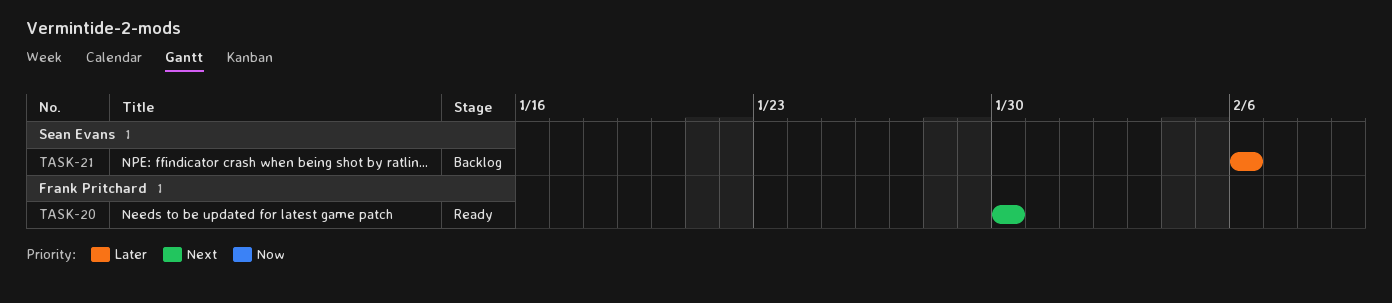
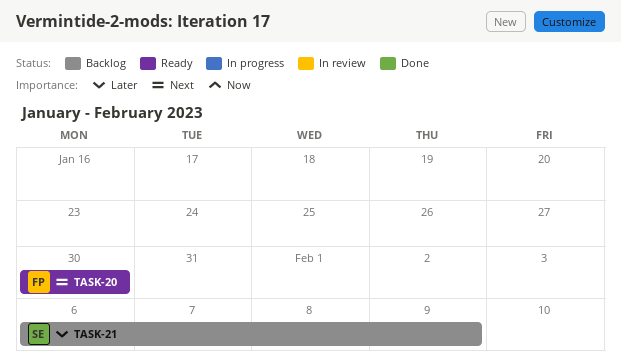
TASK-21, due: Feb 6 -> Feb 9

